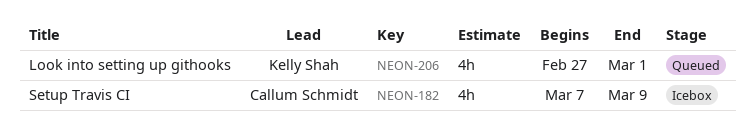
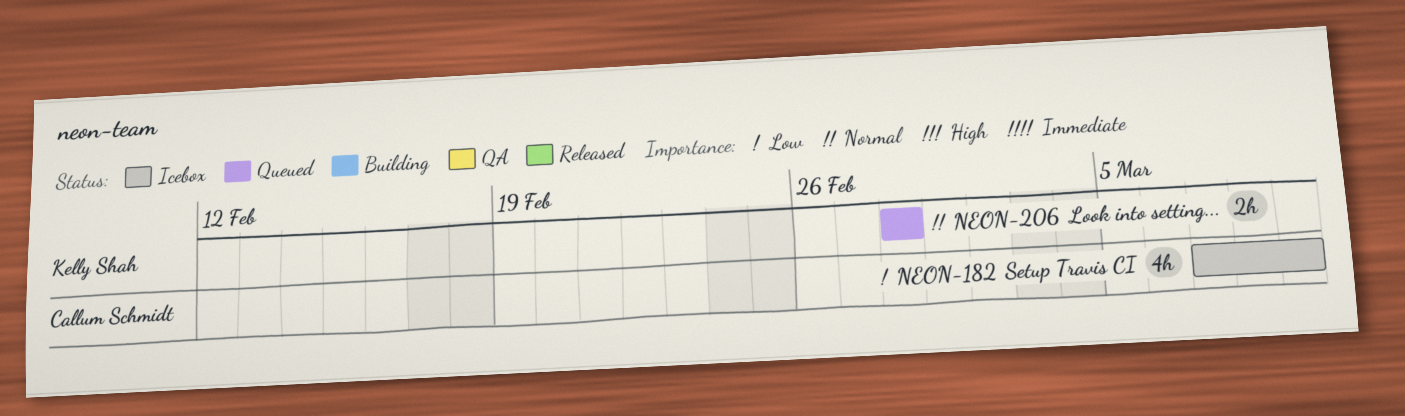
NEON-206, estimate: 4h -> 2h
NEON-206, start: Feb 27 -> Feb 28
NEON-206, due: Mar 1 -> Feb 28

